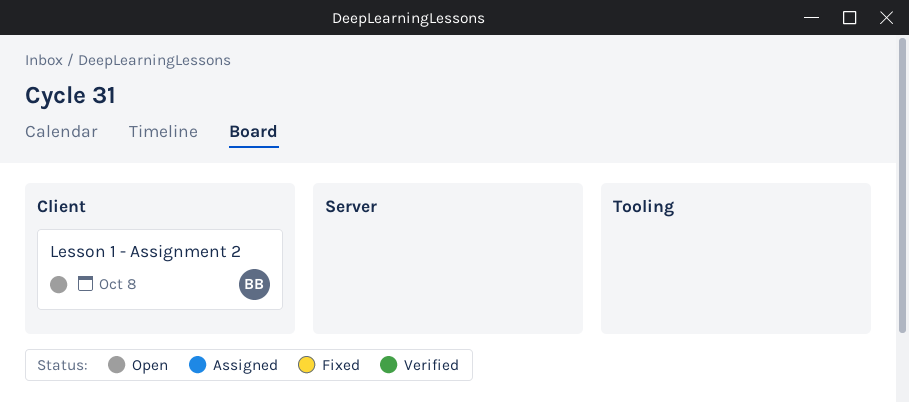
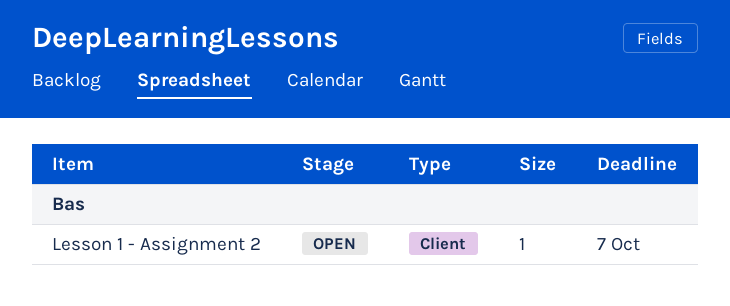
Lesson 1 - Assignment 2, due: Oct 8 -> Oct 7

